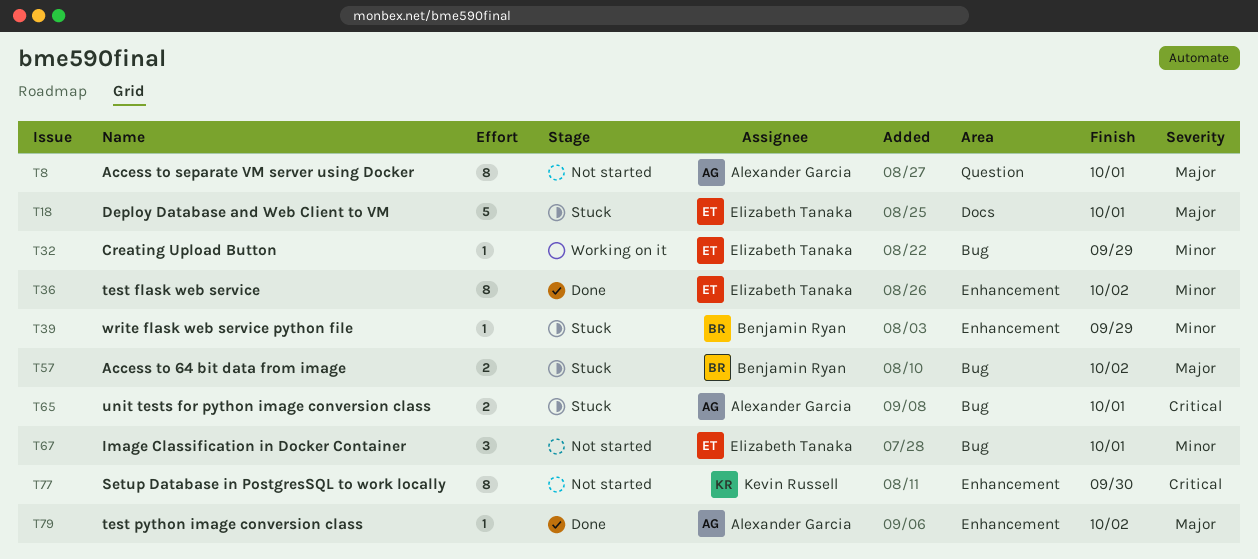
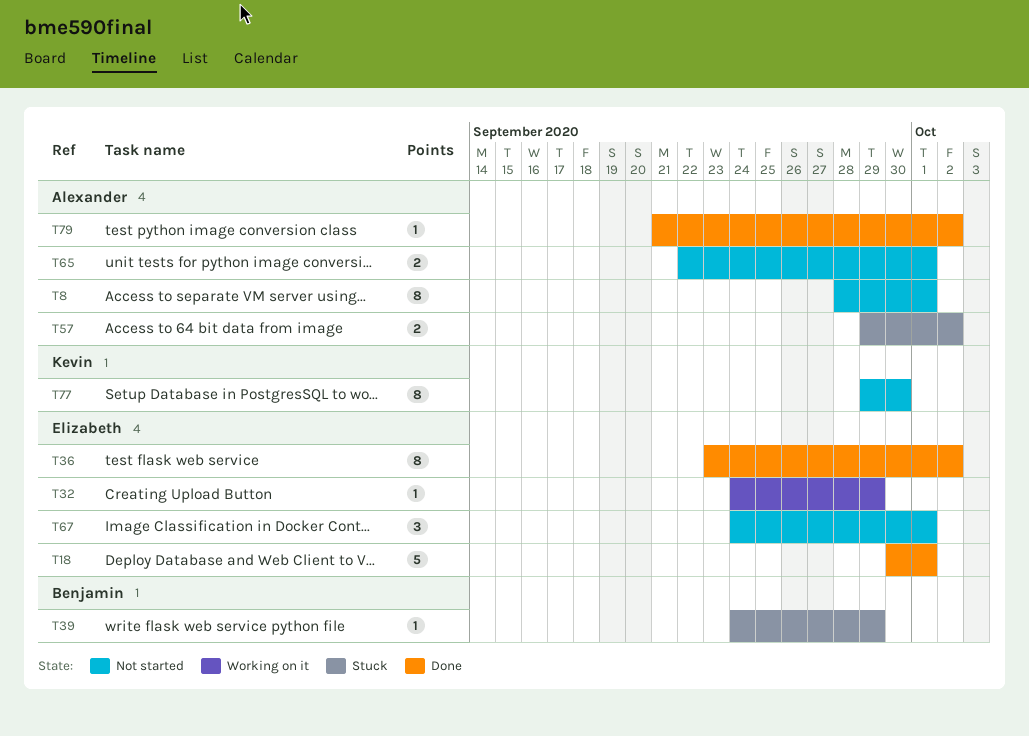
T18, status: Stuck -> Done
T57, owner: Benjamin Ryan -> Alexander Garcia
T65, status: Stuck -> Not started

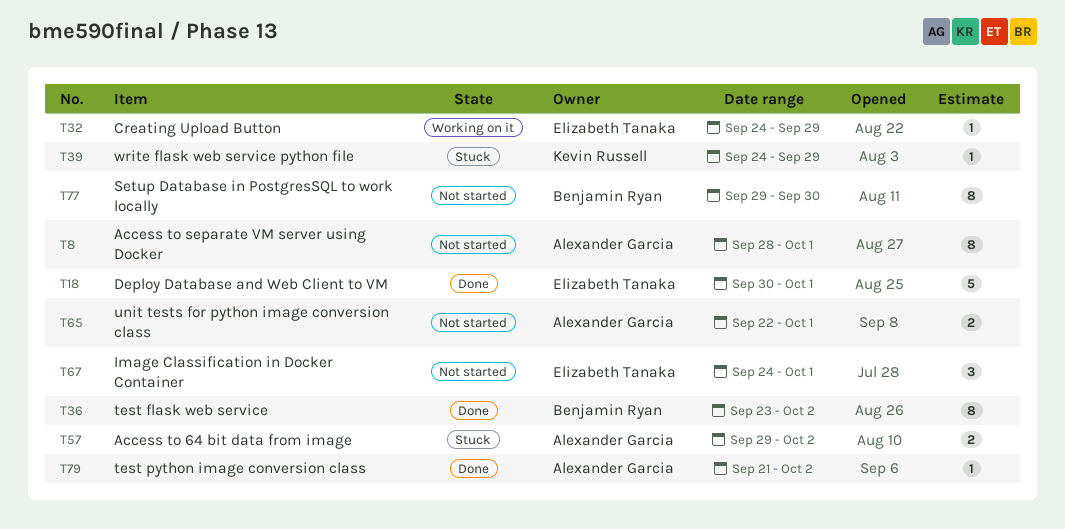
T36, owner: Elizabeth Tanaka -> Benjamin Ryan
T39, owner: Benjamin Ryan -> Kevin Russell
T77, owner: Kevin Russell -> Benjamin Ryan

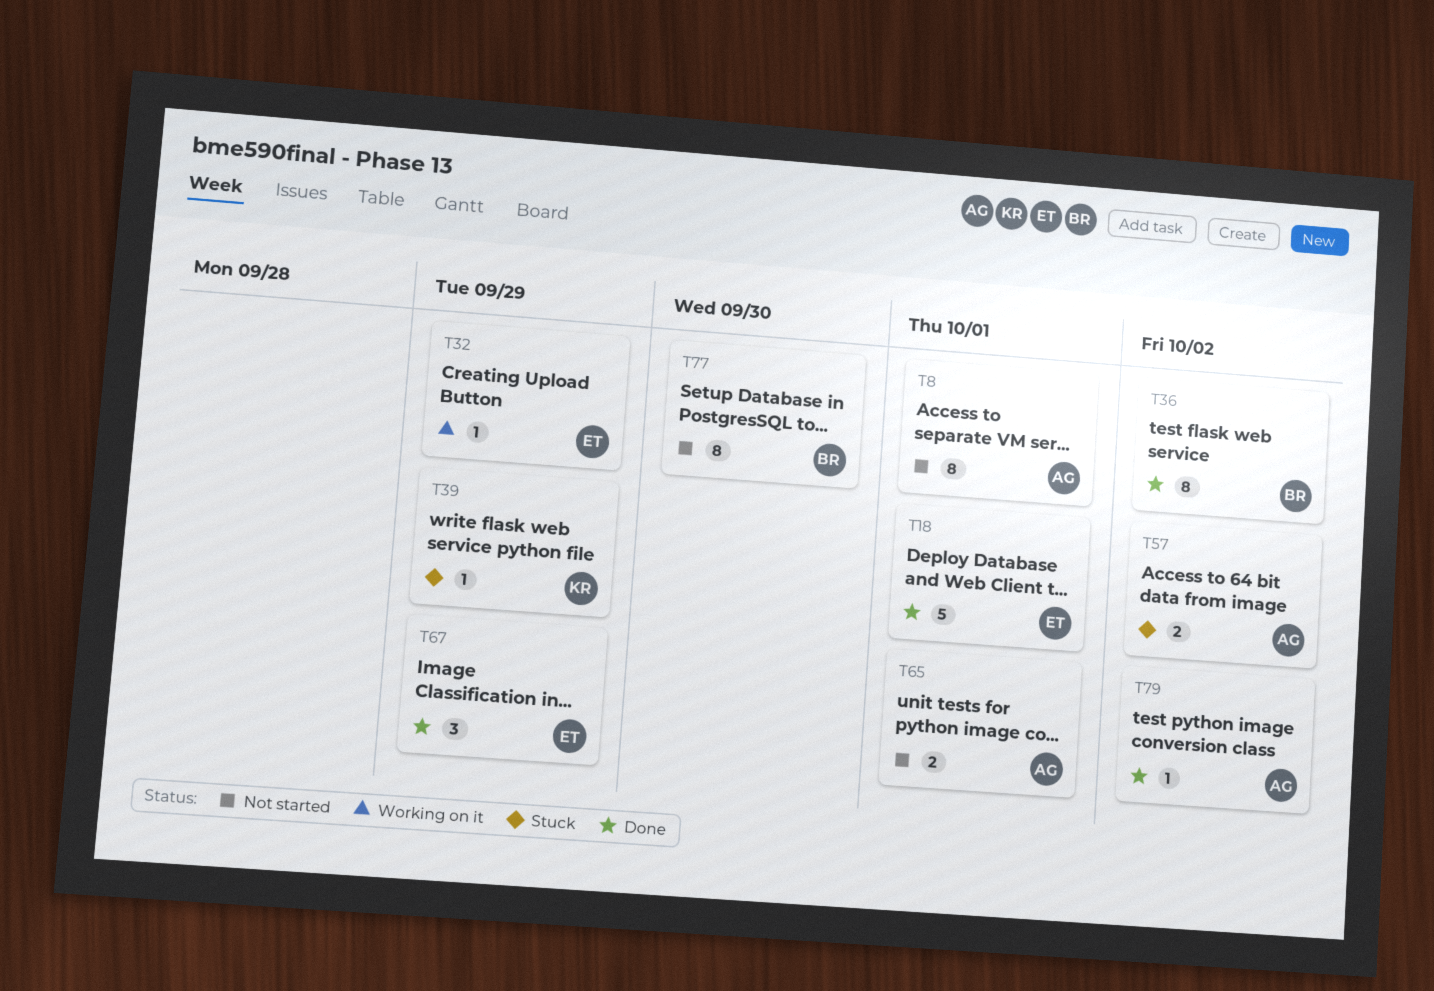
T67, status: Not started -> Done
T67, due: Oct 1 -> Sep 29

